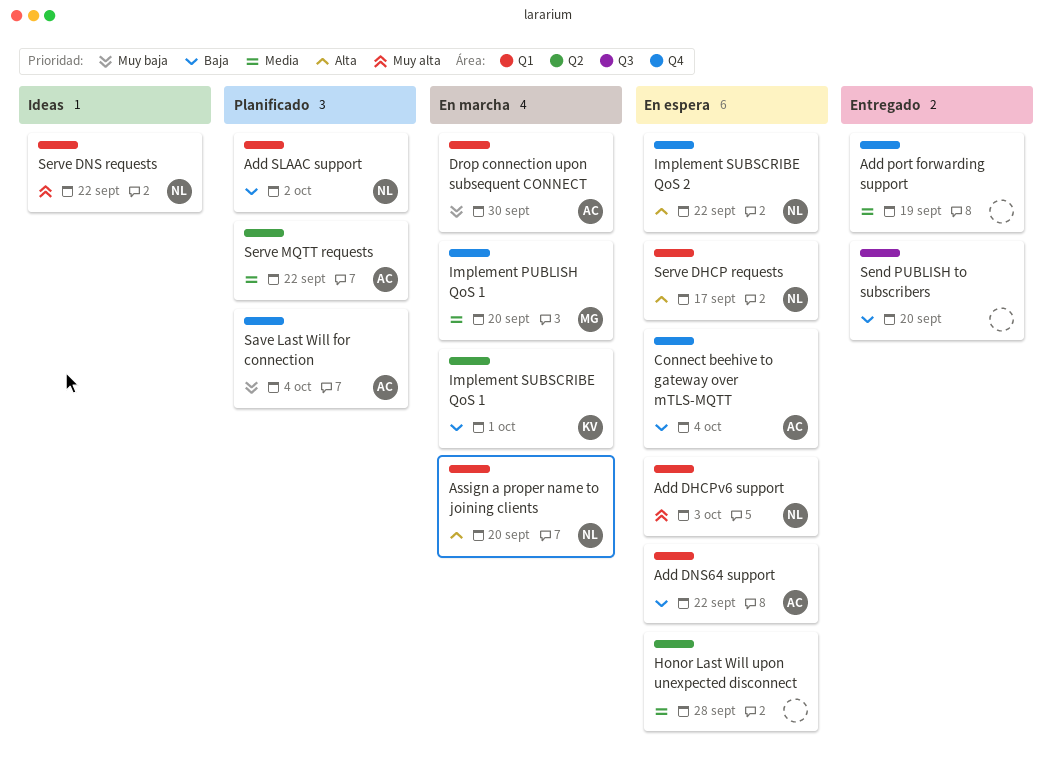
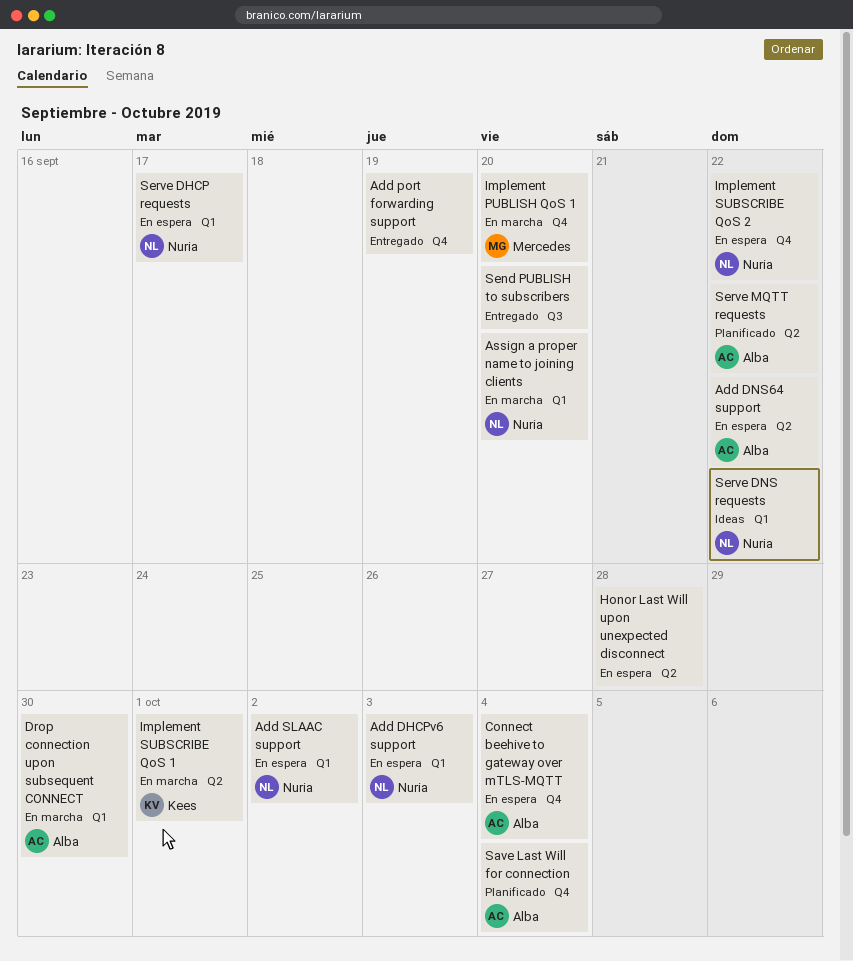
Add DNS64 support, label: Q1 -> Q2
Add SLAAC support, status: Planificado -> En espera

